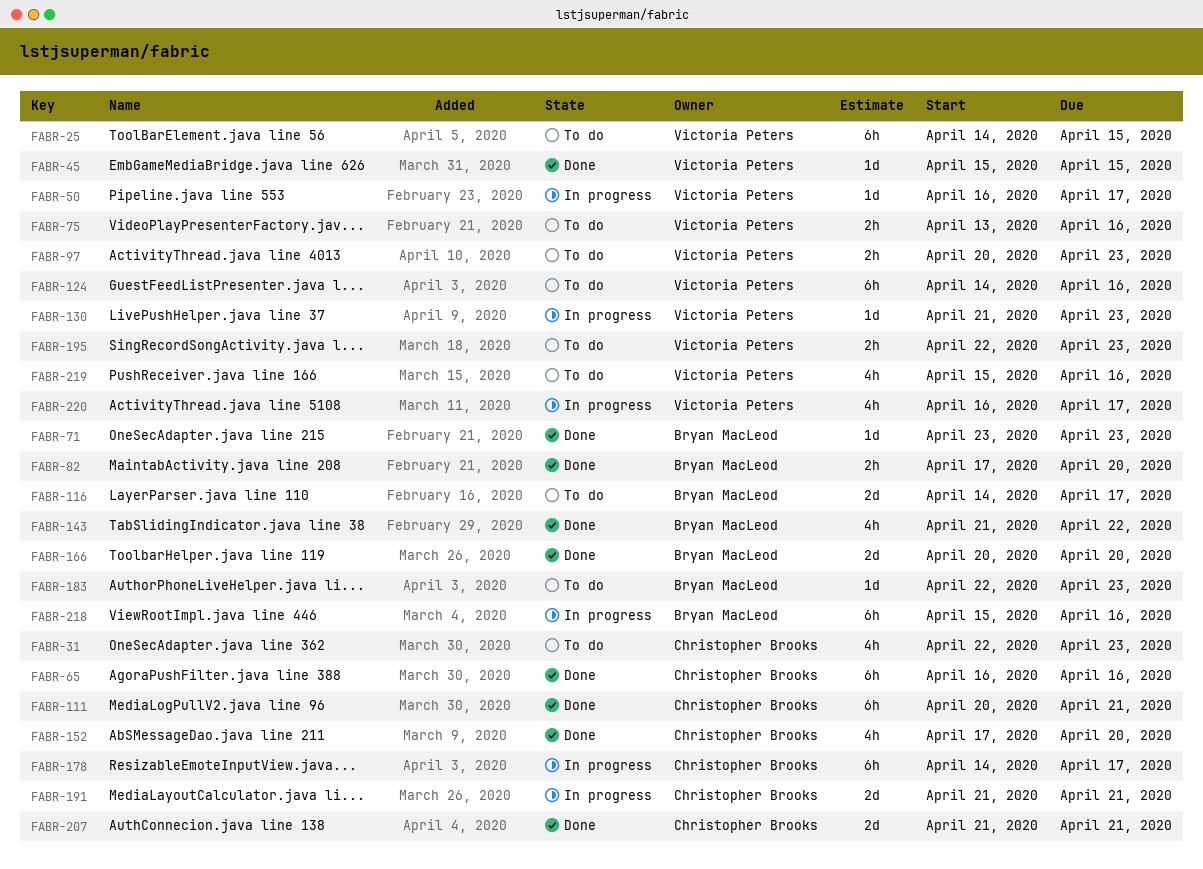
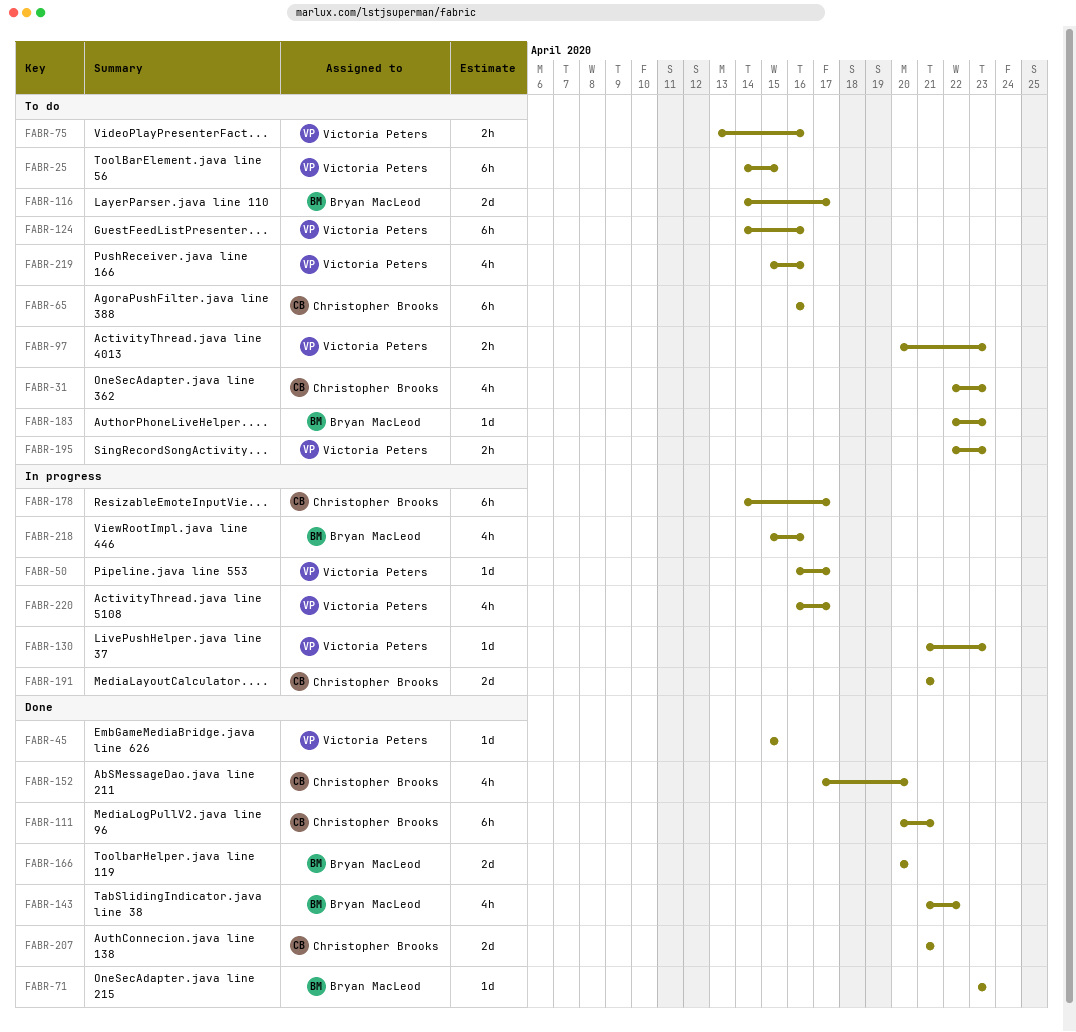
FABR-65, status: Done -> To do
FABR-82: present -> none
FABR-218, estimate: 6h -> 4h

